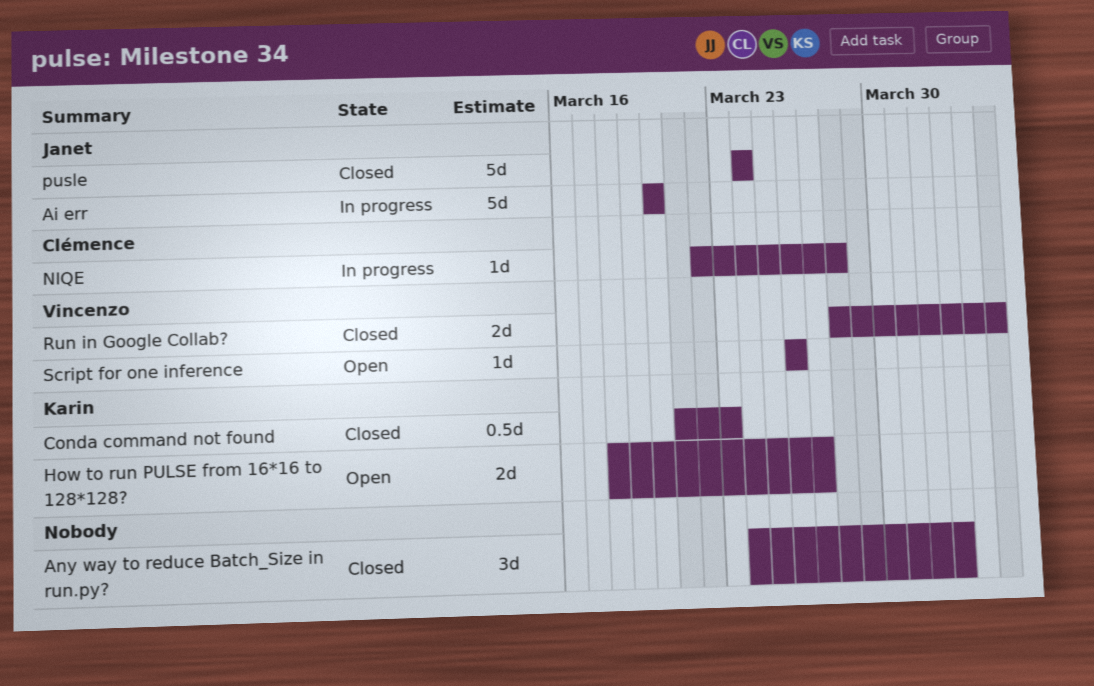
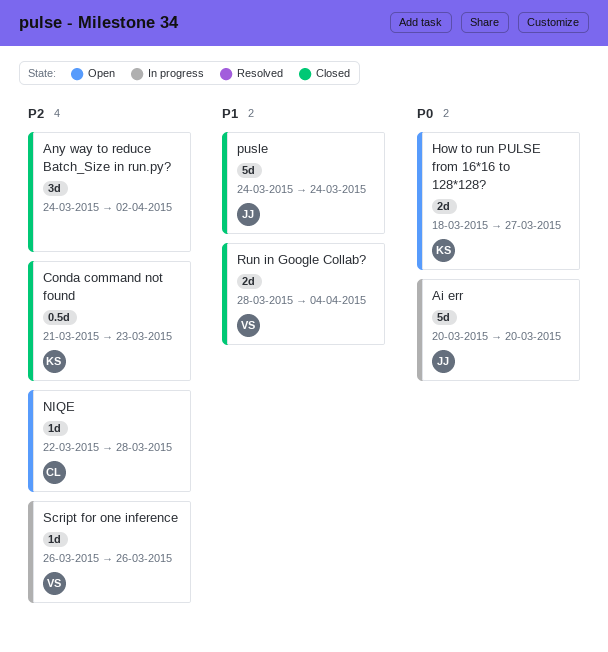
NIQE, status: In progress -> Open
Script for one inference, status: Open -> In progress

